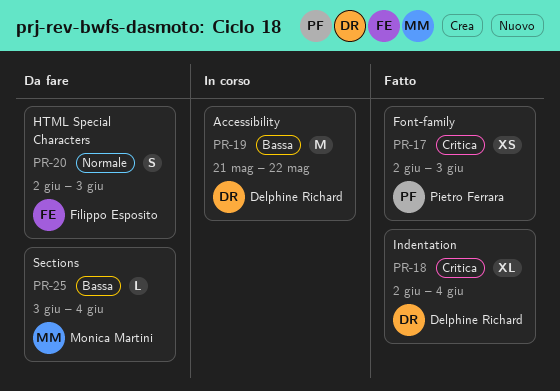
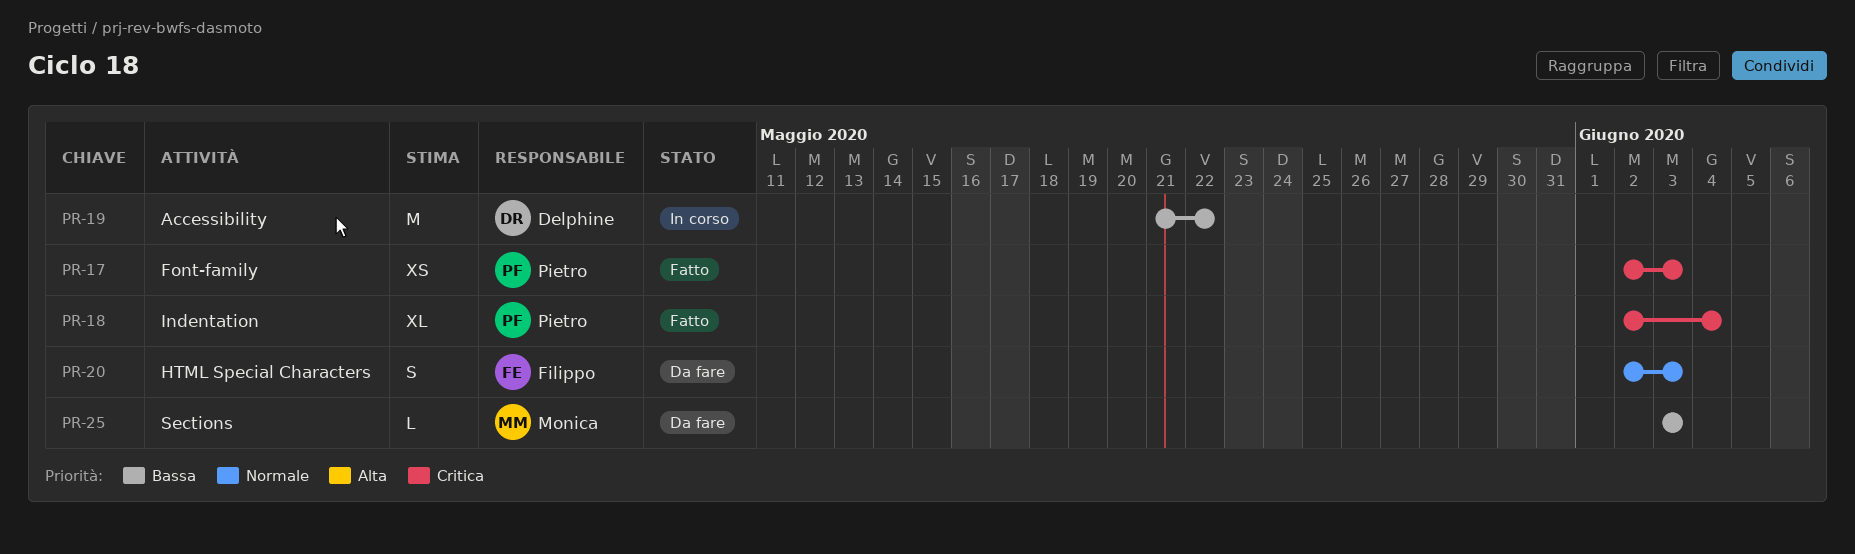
PR-18, owner: Delphine Richard -> Pietro Ferrara
PR-25, due: Jun 4 -> Jun 3

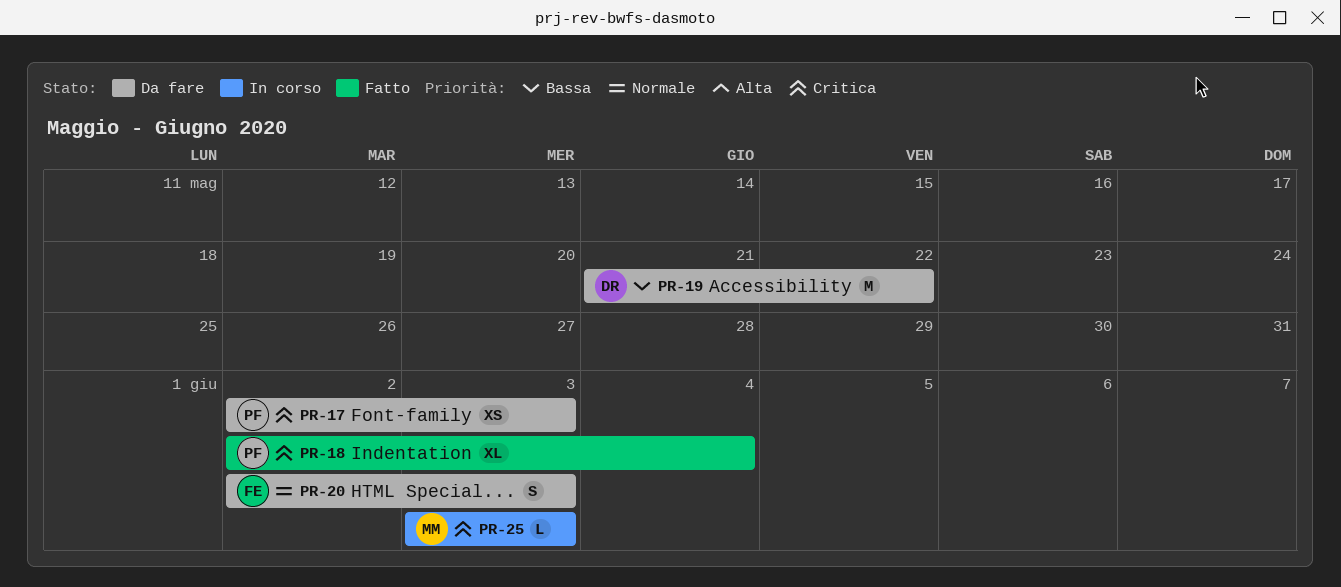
PR-17, status: Fatto -> Da fare
PR-19, status: In corso -> Da fare
PR-25, status: Da fare -> In corso
PR-25, priority: Bassa -> Critica

